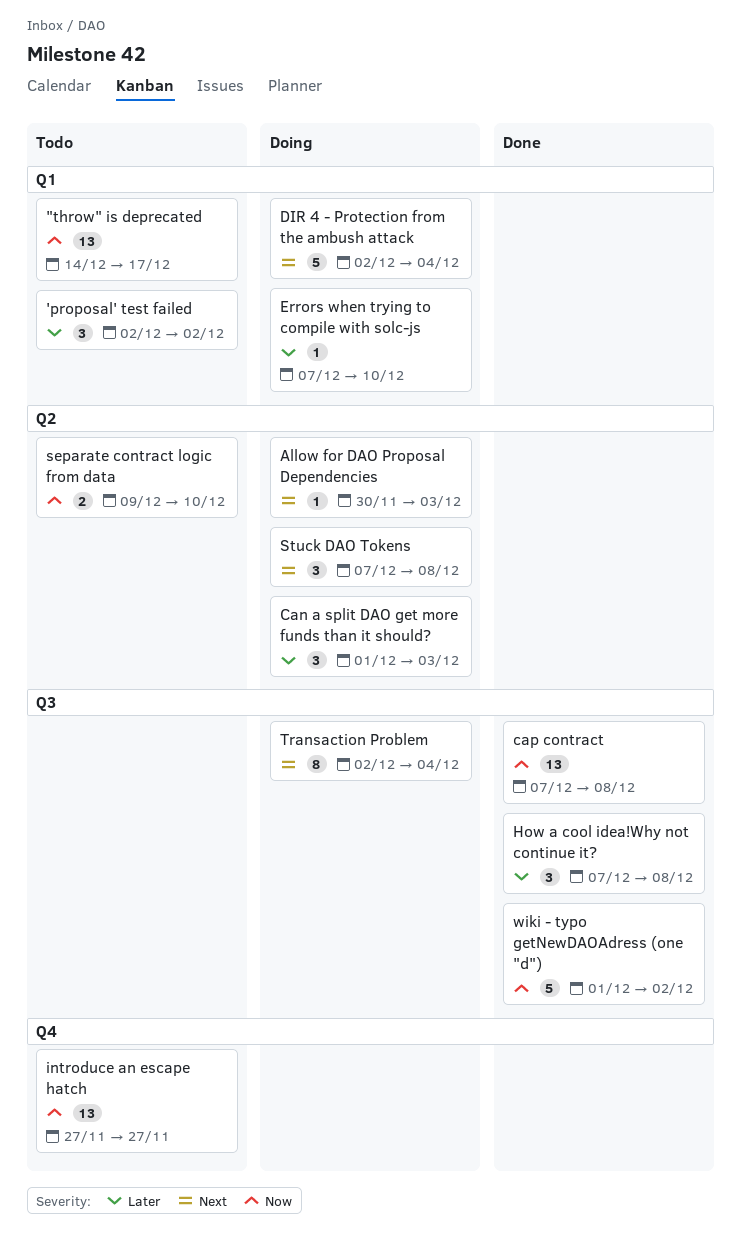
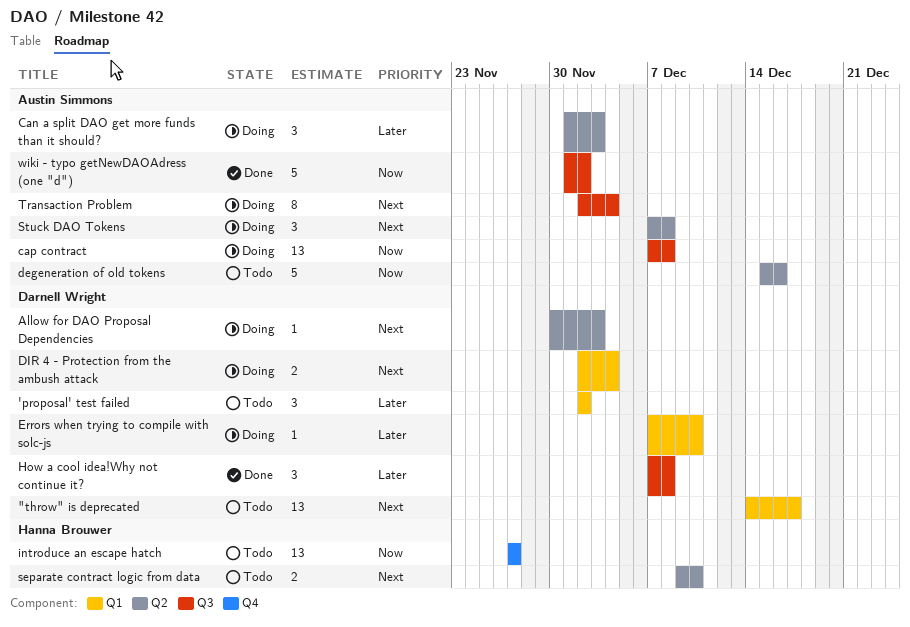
"throw" is deprecated, priority: Now -> Next
cap contract, status: Done -> Doing
degeneration of old tokens: none -> present
DIR 4 - Protection from the ambush attack, estimate: 5 -> 2
separate contract logic from data, priority: Now -> Next

